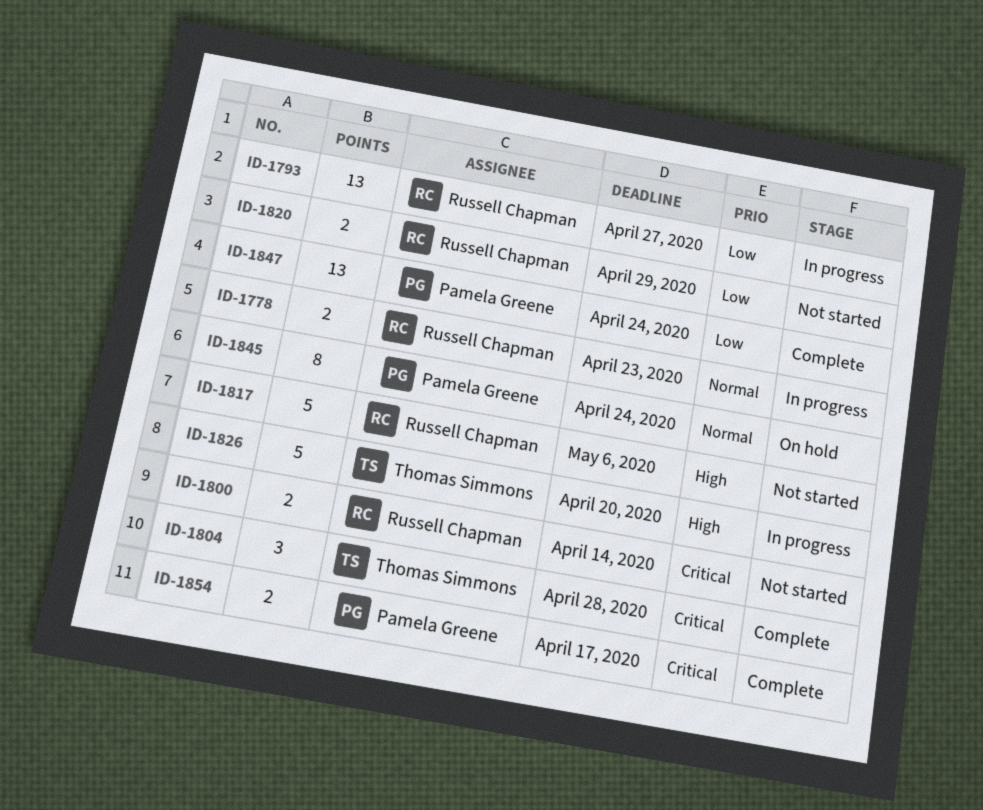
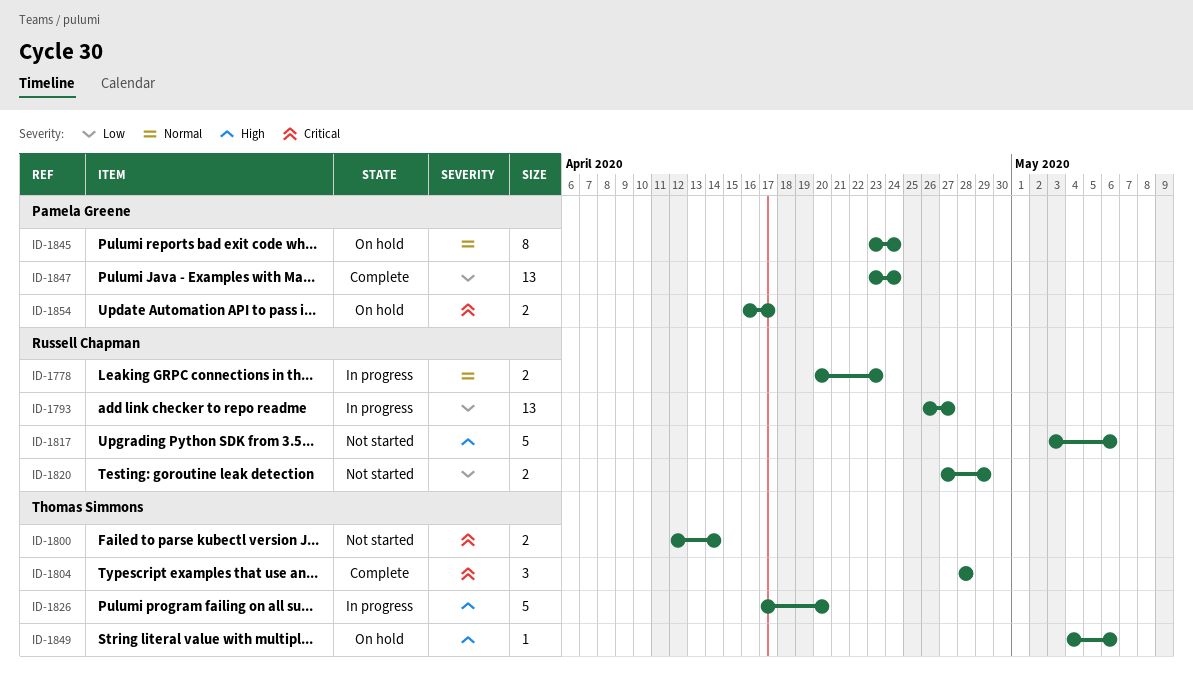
ID-1800, owner: Russell Chapman -> Thomas Simmons
ID-1849: none -> present
ID-1854, status: Complete -> On hold

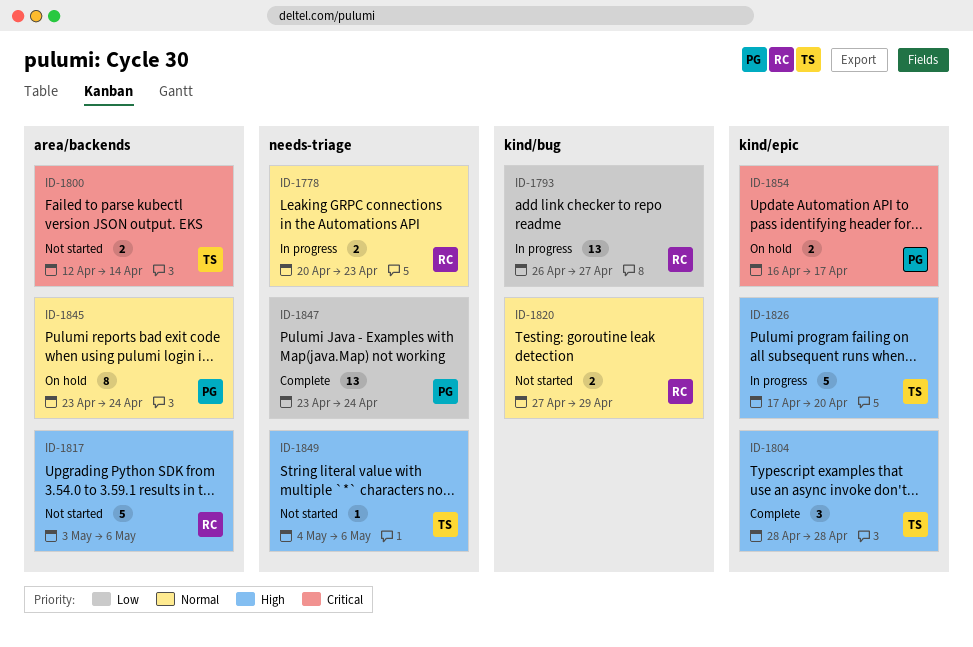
ID-1804, priority: Critical -> High
ID-1820, priority: Low -> Normal
ID-1849, status: On hold -> Not started

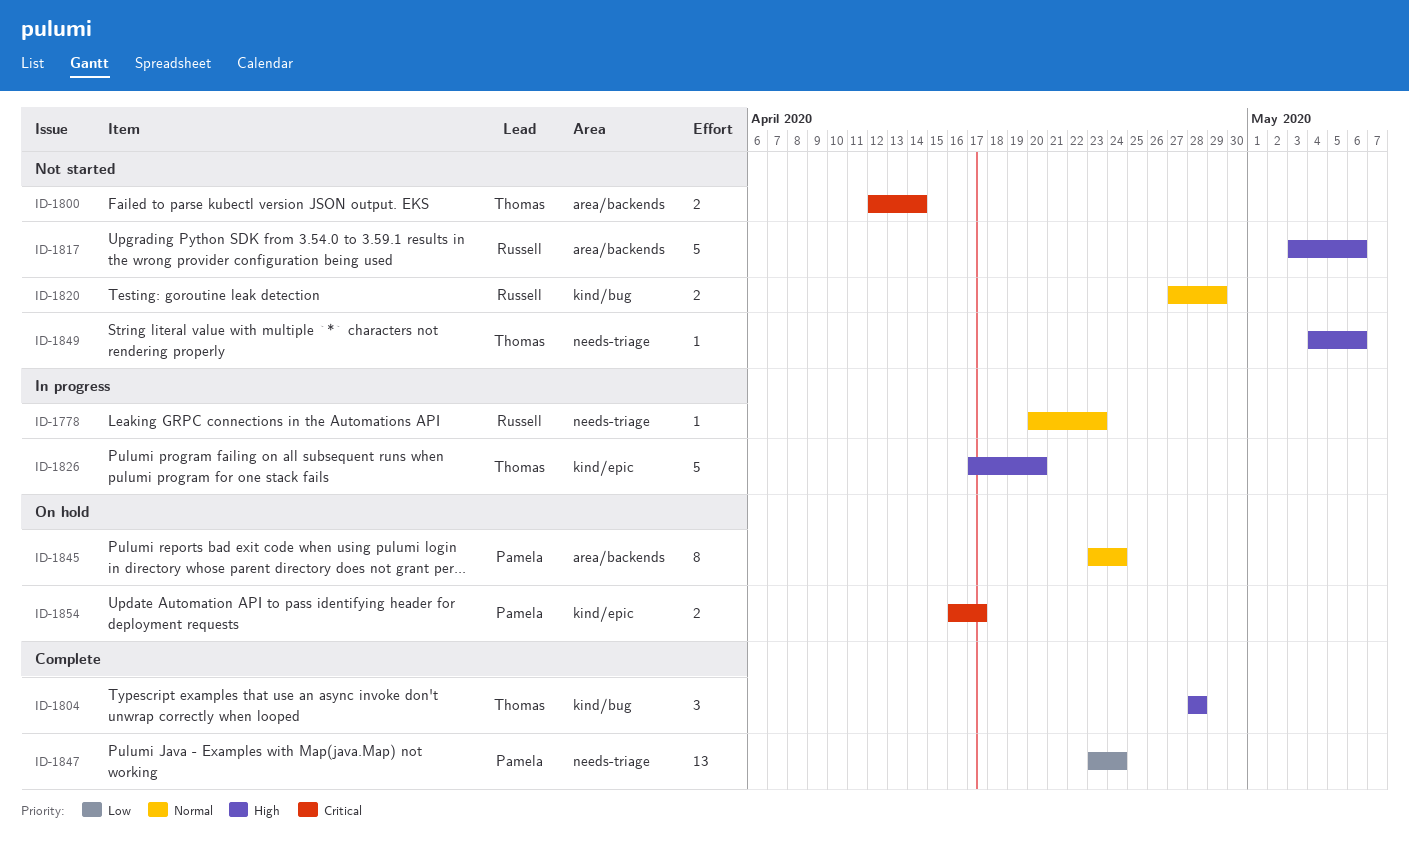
ID-1778, estimate: 2 -> 1
ID-1793: present -> none
ID-1804, label: kind/epic -> kind/bug

